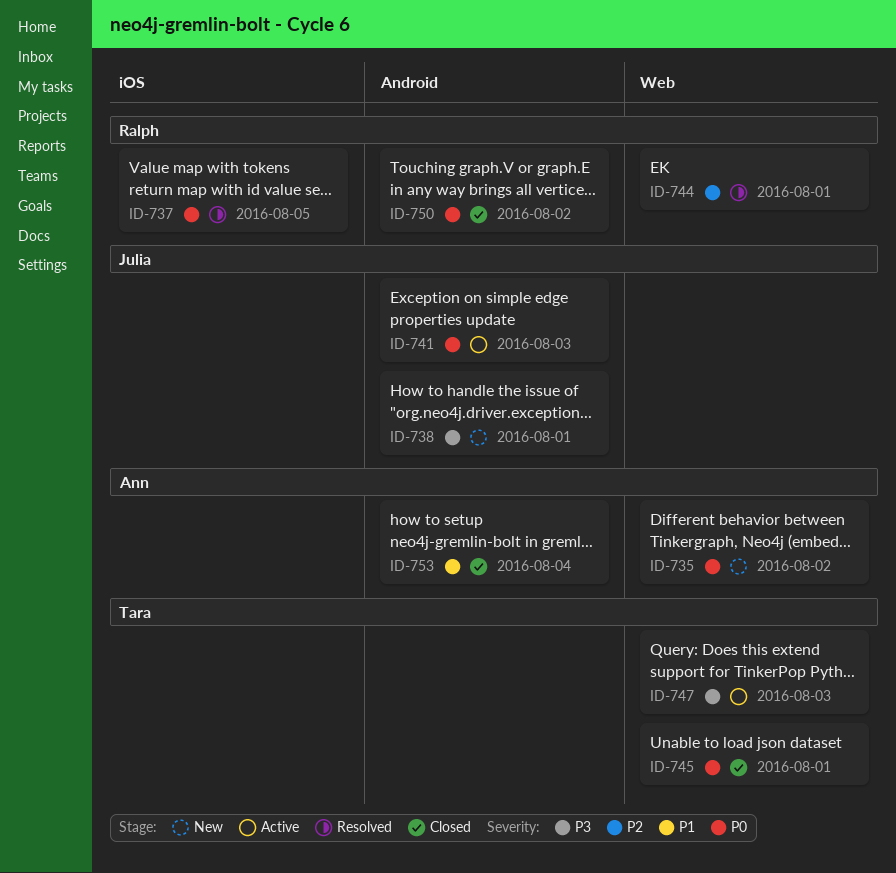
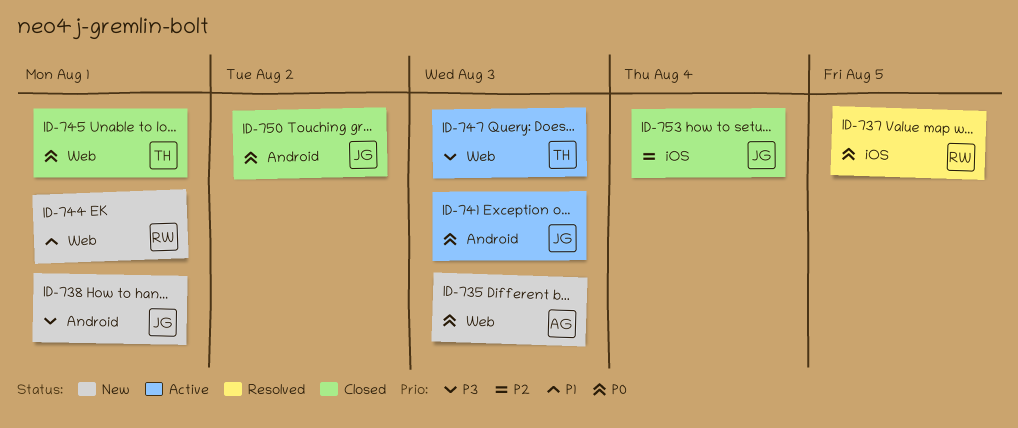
ID-735, due: Aug 2 -> Aug 3
ID-744, status: Resolved -> New
ID-744, priority: P2 -> P1
ID-750, owner: Ralph -> Julia
ID-753, owner: Ann -> Julia
ID-753, priority: P1 -> P2
ID-753, label: Android -> iOS

